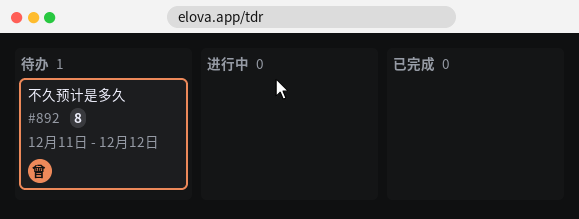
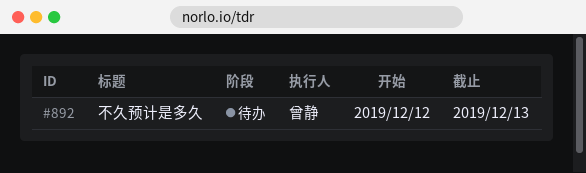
#892, start: Dec 11 -> Dec 12
#892, due: Dec 12 -> Dec 13

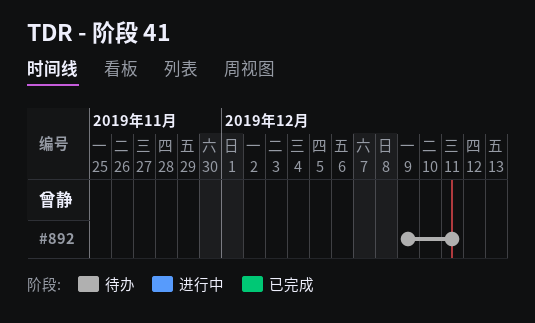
#892, start: Dec 12 -> Dec 9
#892, due: Dec 13 -> Dec 11

